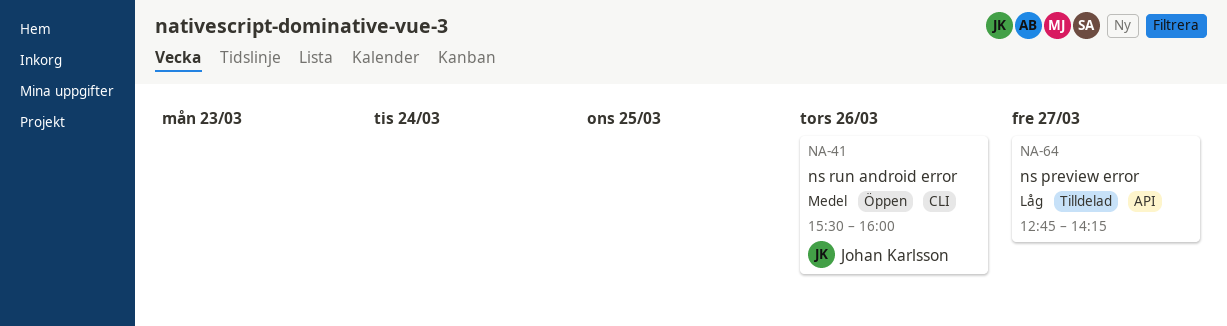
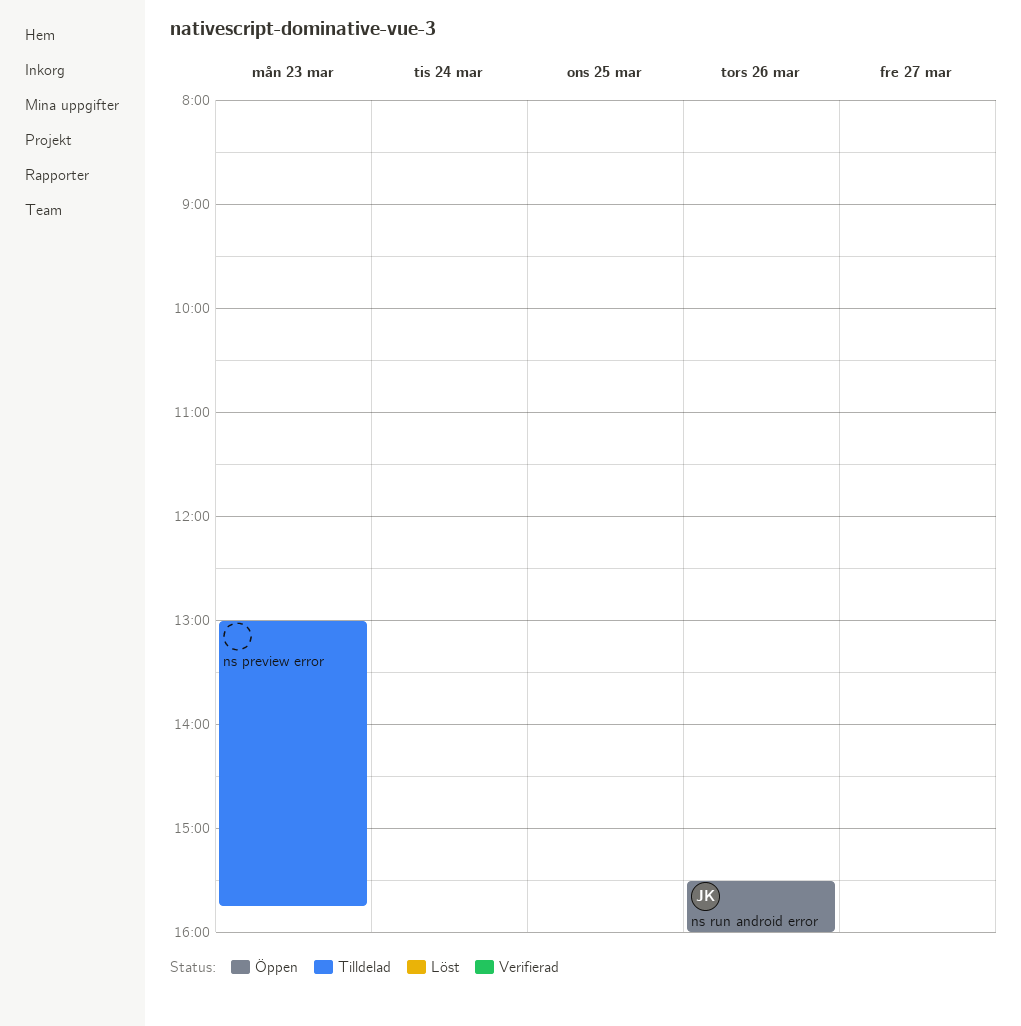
ns preview error, day: Mar 27 -> Mar 23
ns preview error, begins: 12:45 -> 13:00
ns preview error, ends: 14:15 -> 15:45

